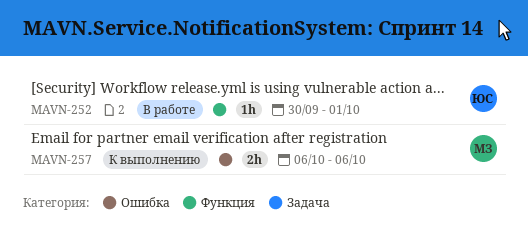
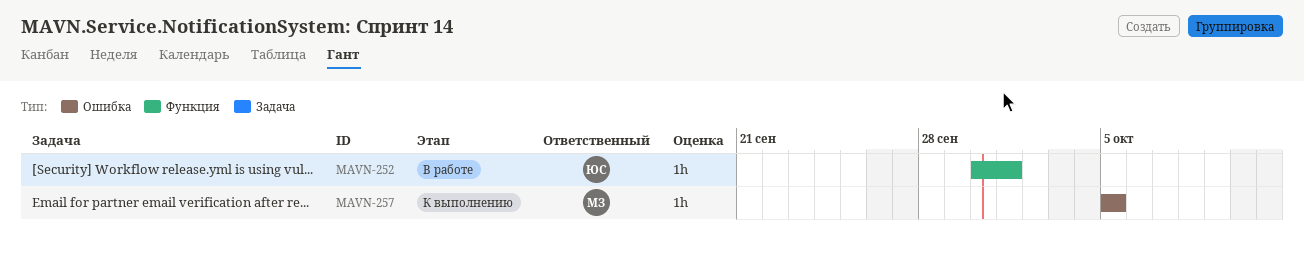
MAVN-257, estimate: 2h -> 1h
MAVN-257, start: Oct 6 -> Oct 5
MAVN-257, due: Oct 6 -> Oct 5

